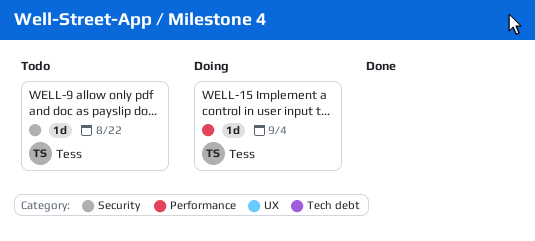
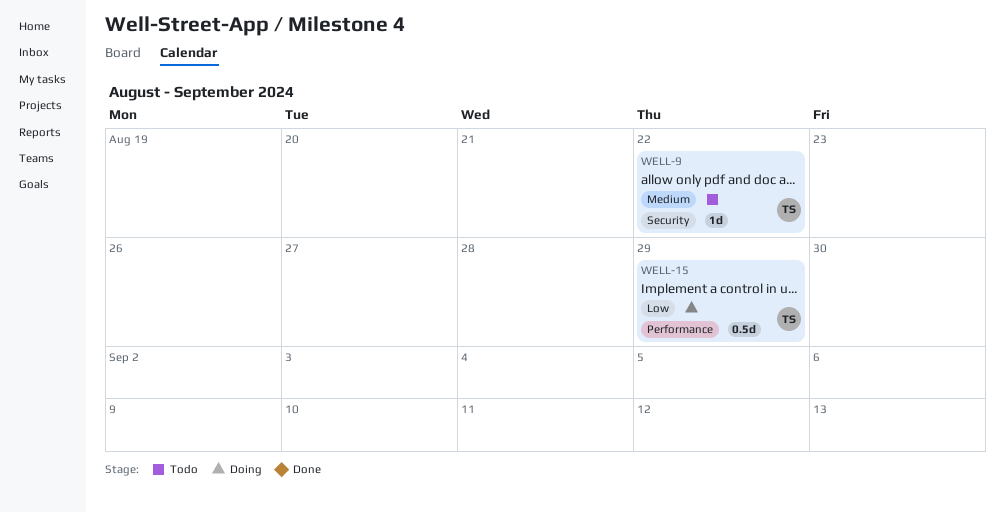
WELL-15, estimate: 1d -> 0.5d
WELL-15, due: Sep 4 -> Aug 29

